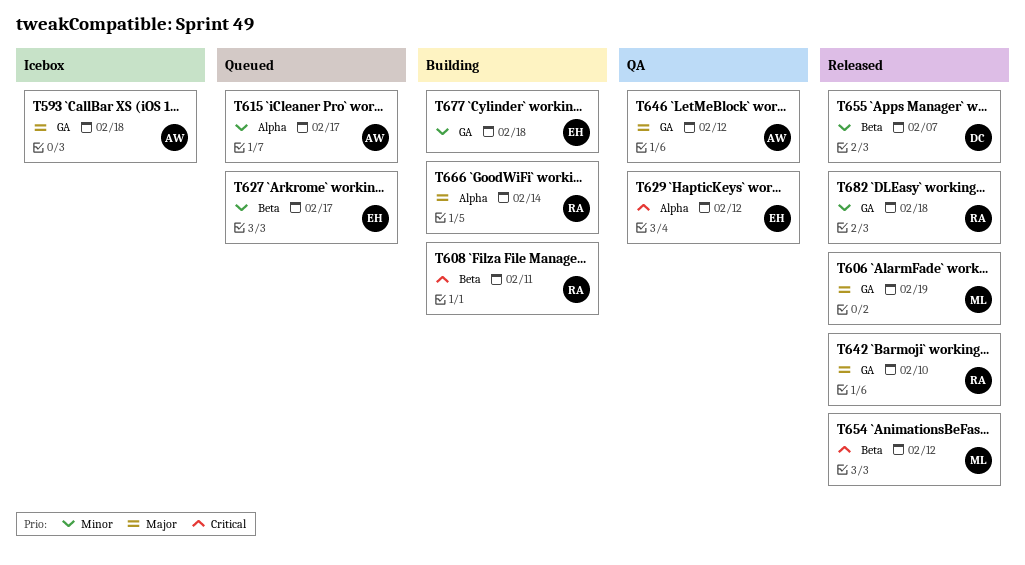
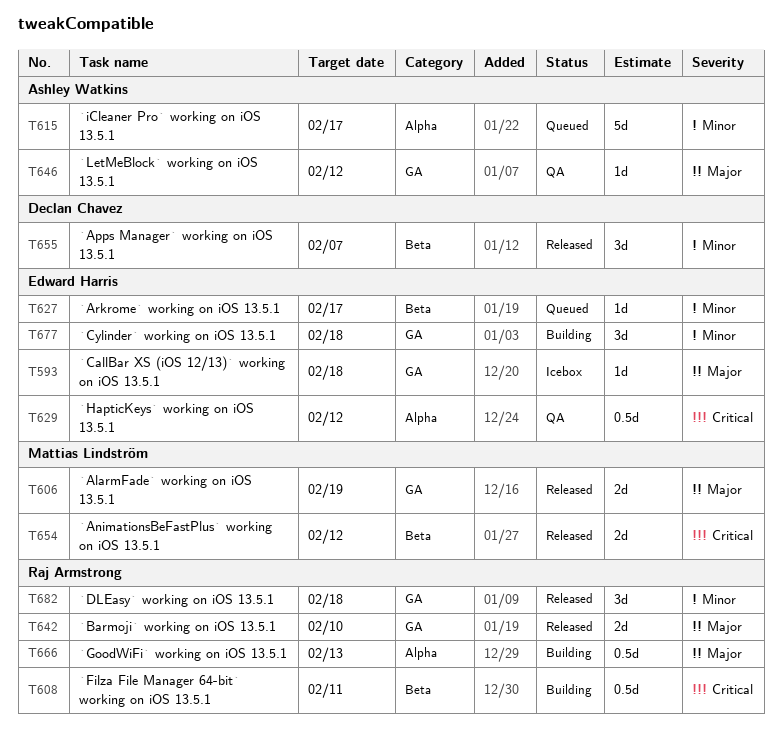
T593, owner: Ashley Watkins -> Edward Harris
T666, due: Feb 14 -> Feb 13

